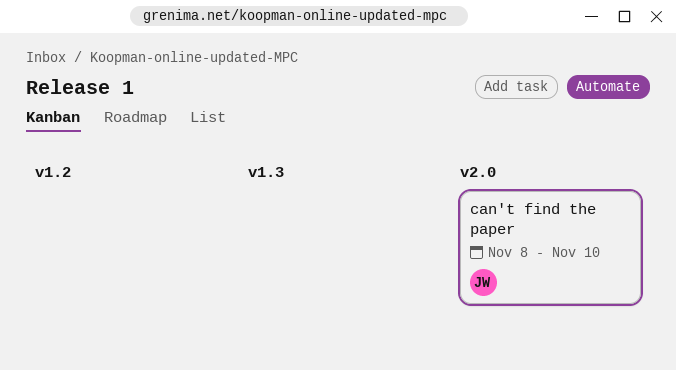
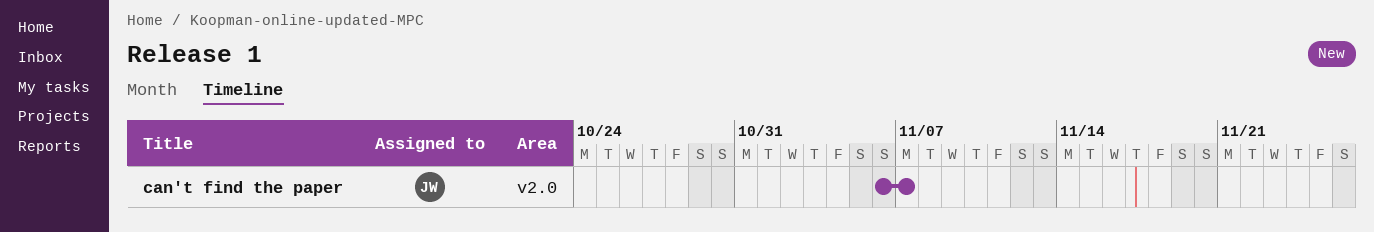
can't find the paper, start: Nov 8 -> Nov 6
can't find the paper, due: Nov 10 -> Nov 7

